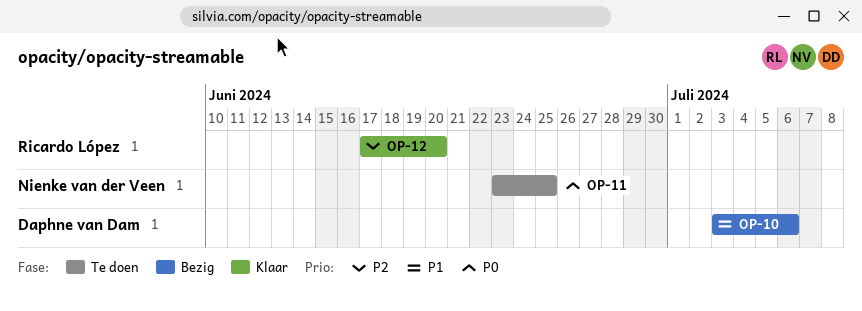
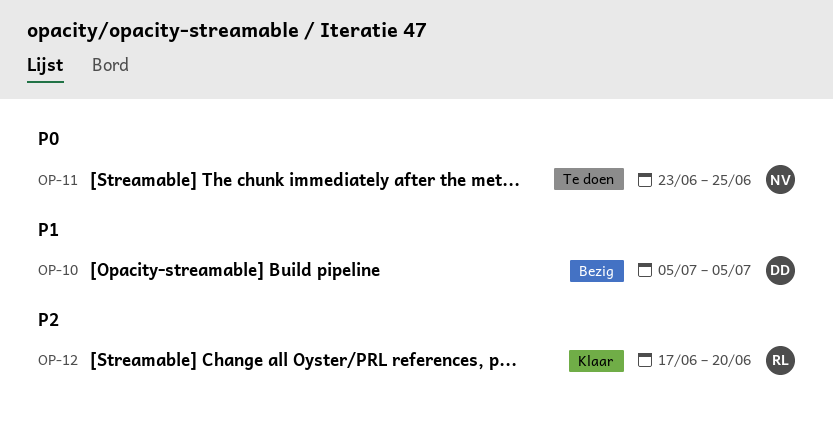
OP-10, start: Jul 3 -> Jul 5
OP-10, due: Jul 6 -> Jul 5

